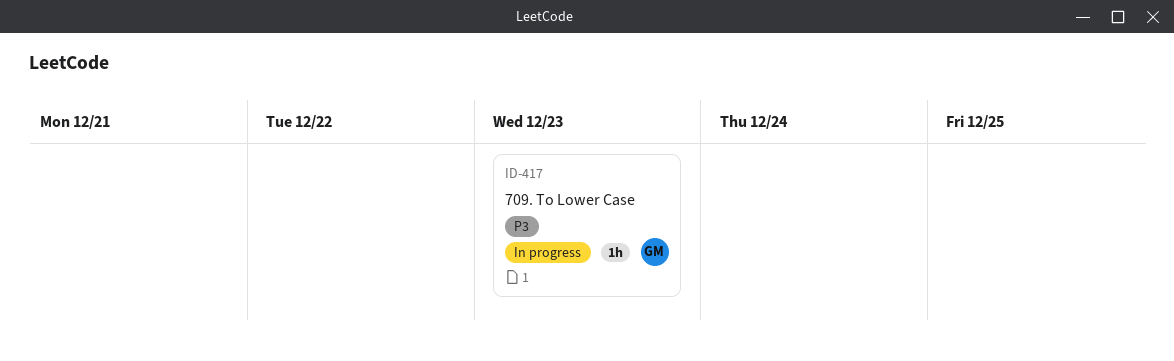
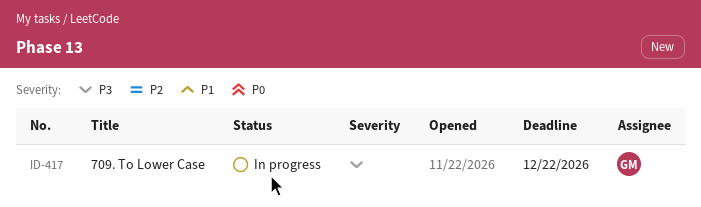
ID-417, due: Dec 23 -> Dec 22

